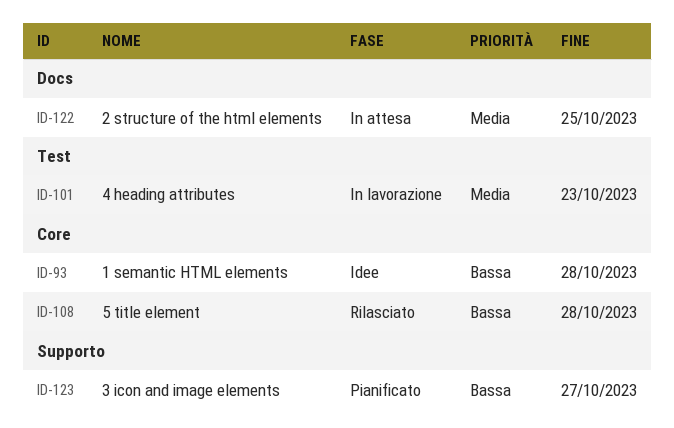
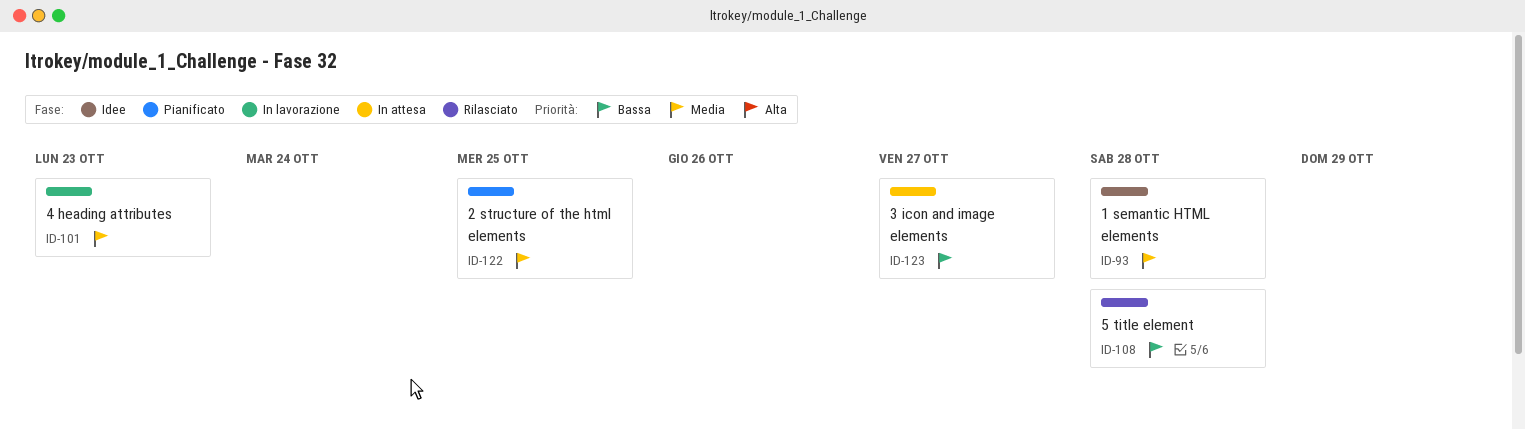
ID-93, priority: Bassa -> Media
ID-122, status: In attesa -> Pianificato
ID-123, status: Pianificato -> In attesa

